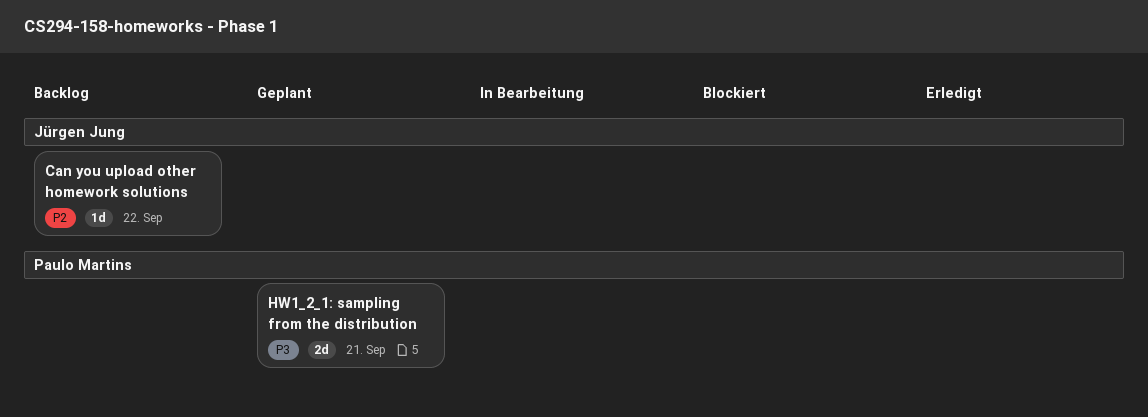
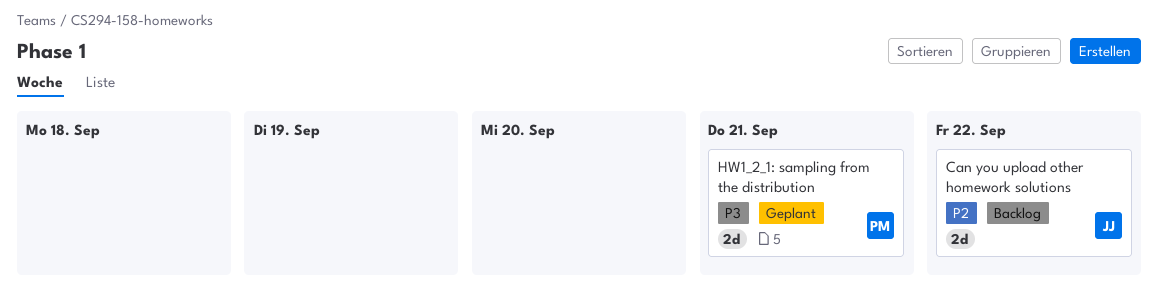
Can you upload other homework solutions, estimate: 1d -> 2d

